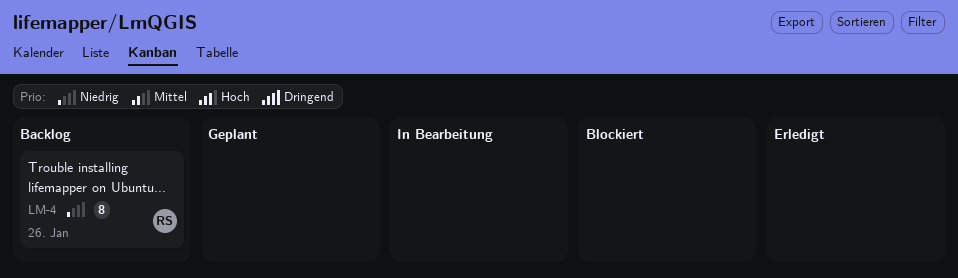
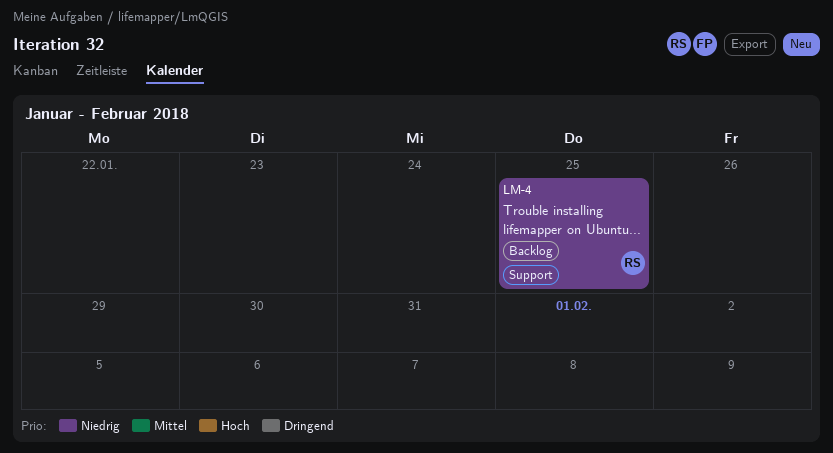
LM-4, due: Jan 26 -> Jan 25

